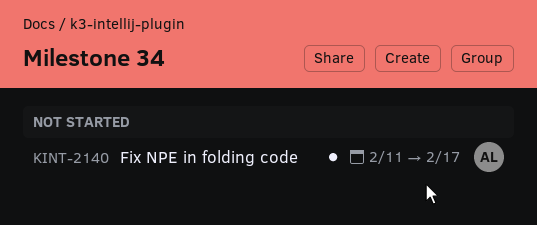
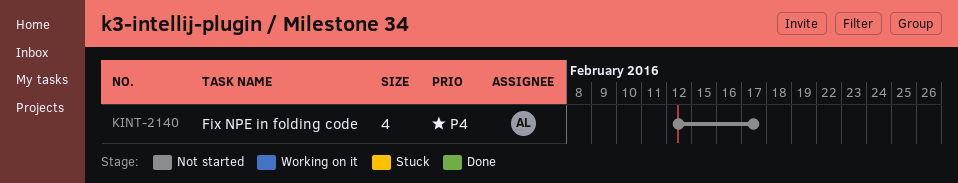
KINT-2140, estimate: 1 -> 4
KINT-2140, start: Feb 11 -> Feb 12

